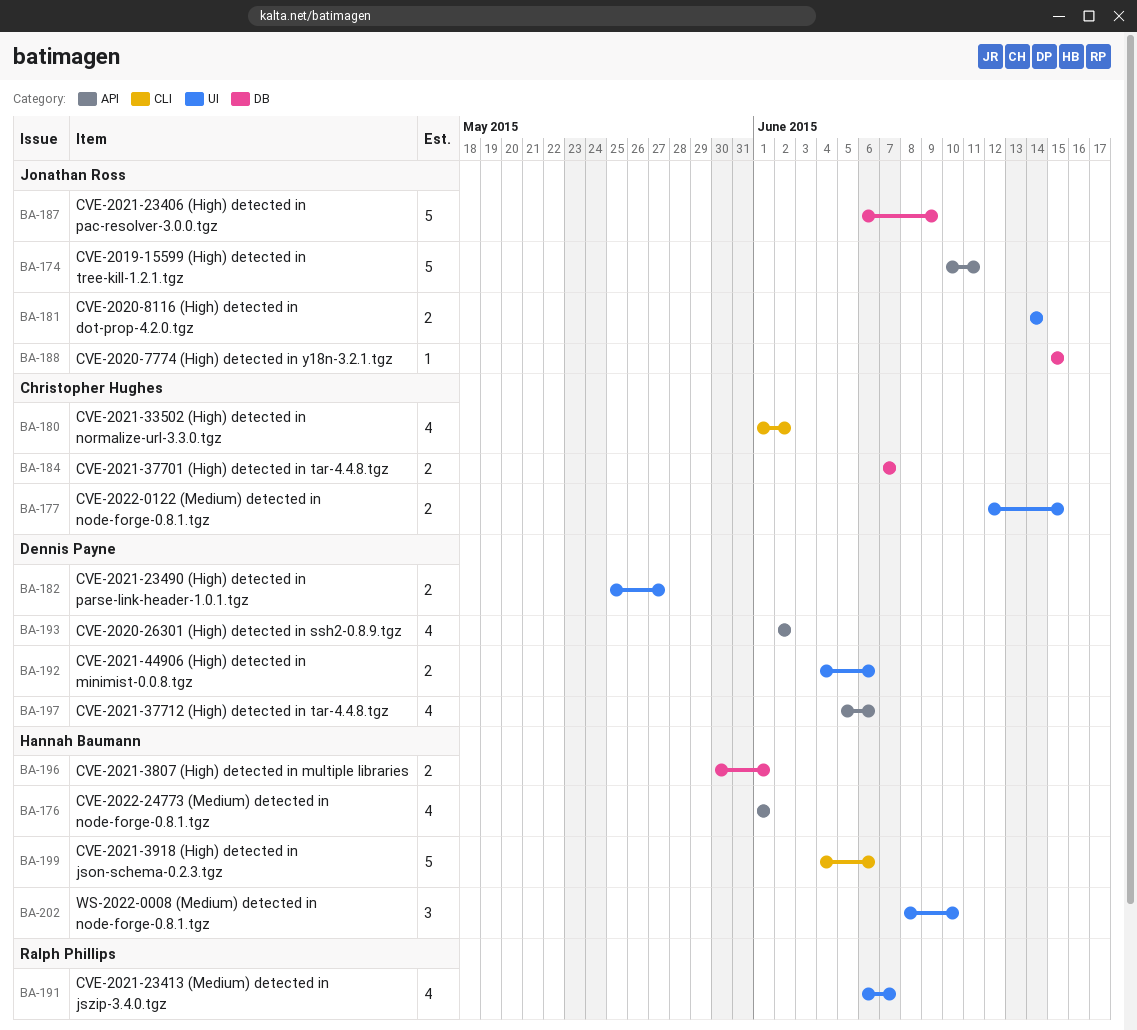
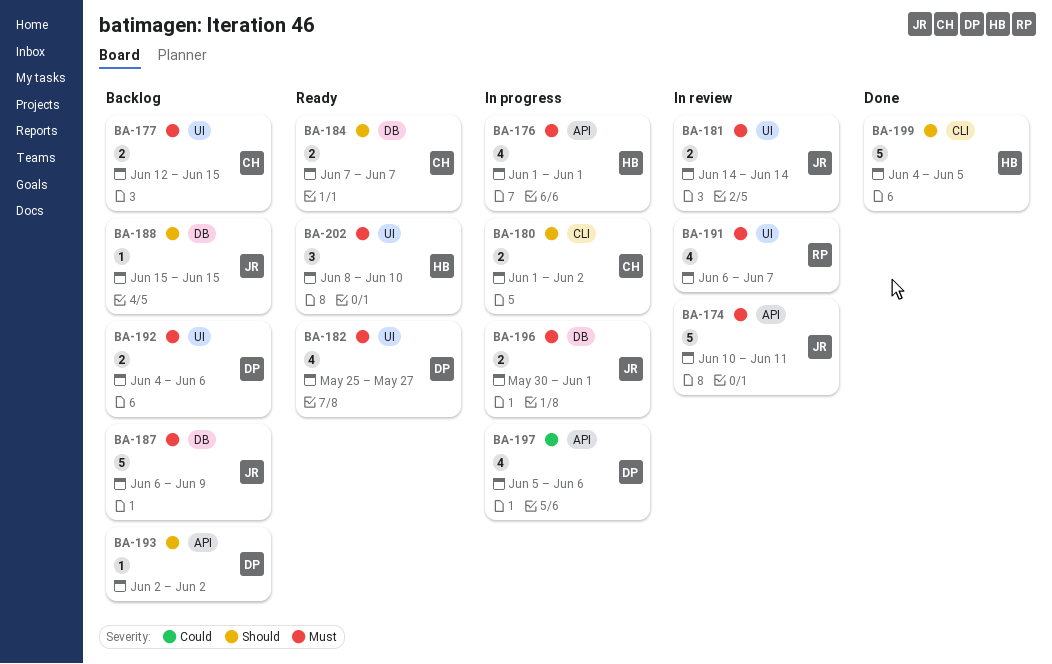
BA-180, estimate: 4 -> 2
BA-182, estimate: 2 -> 4
BA-193, estimate: 4 -> 1
BA-196, owner: Hannah Baumann -> Jonathan Ross
BA-199, due: Jun 6 -> Jun 5

